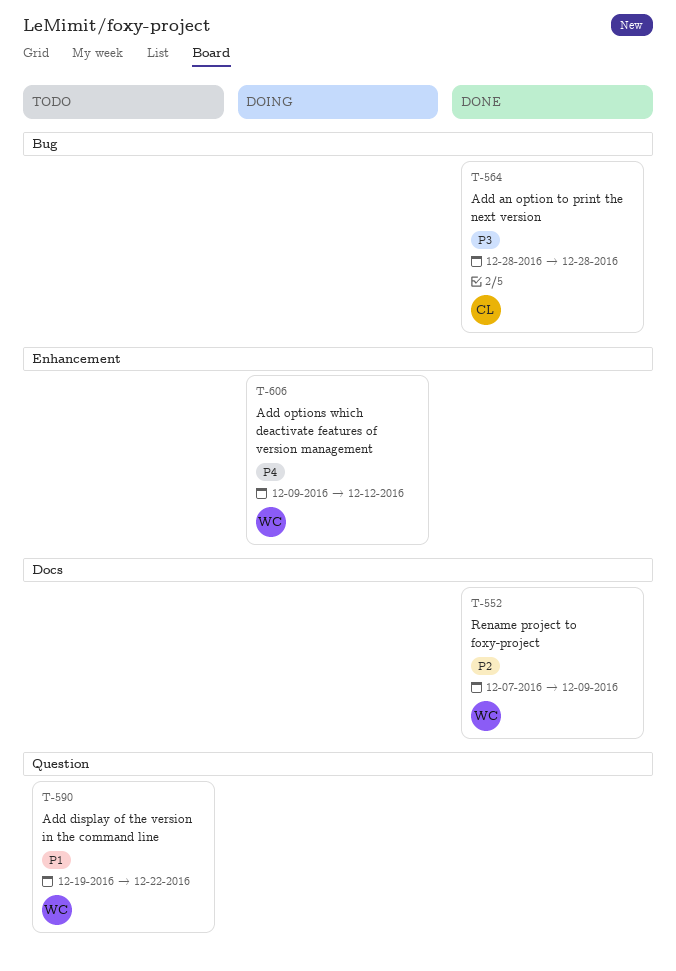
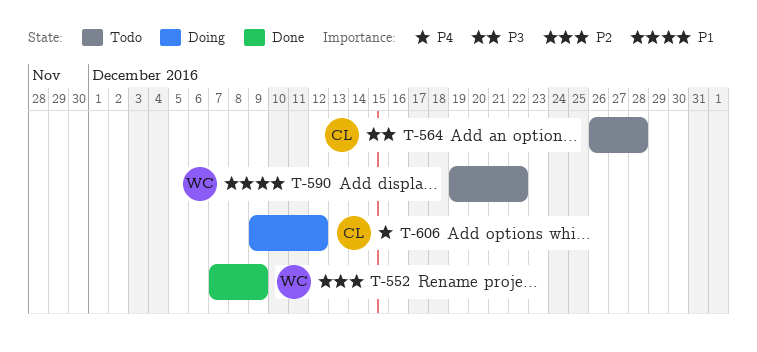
T-564, status: Done -> Todo
T-564, start: Dec 28 -> Dec 26
T-606, owner: WC -> CL

